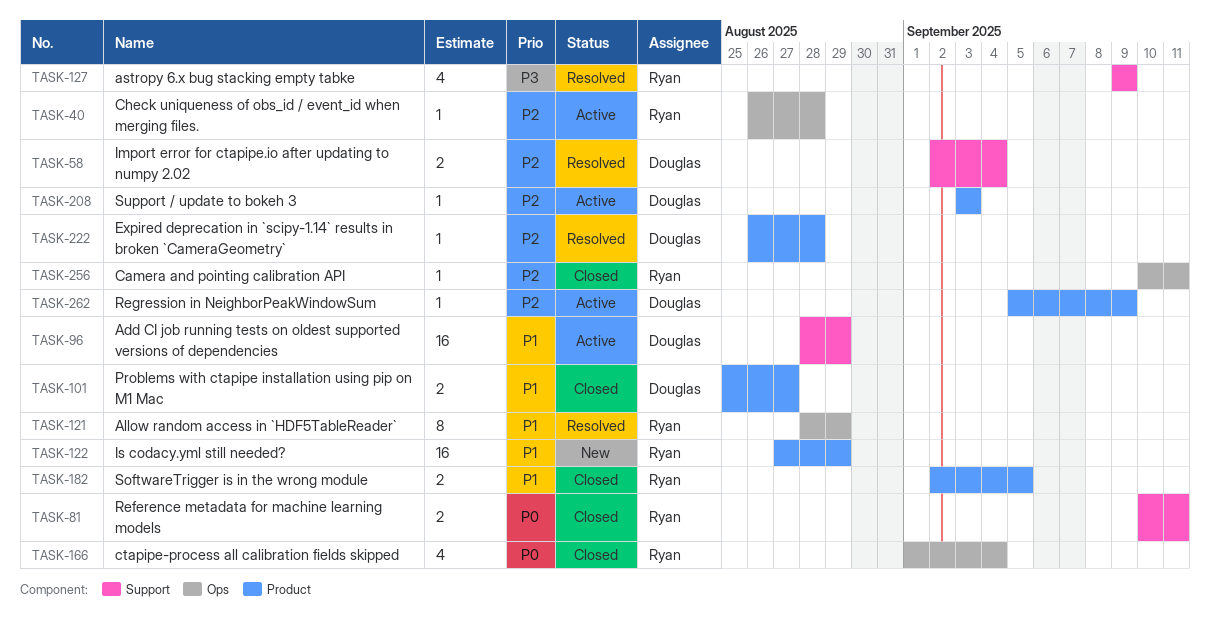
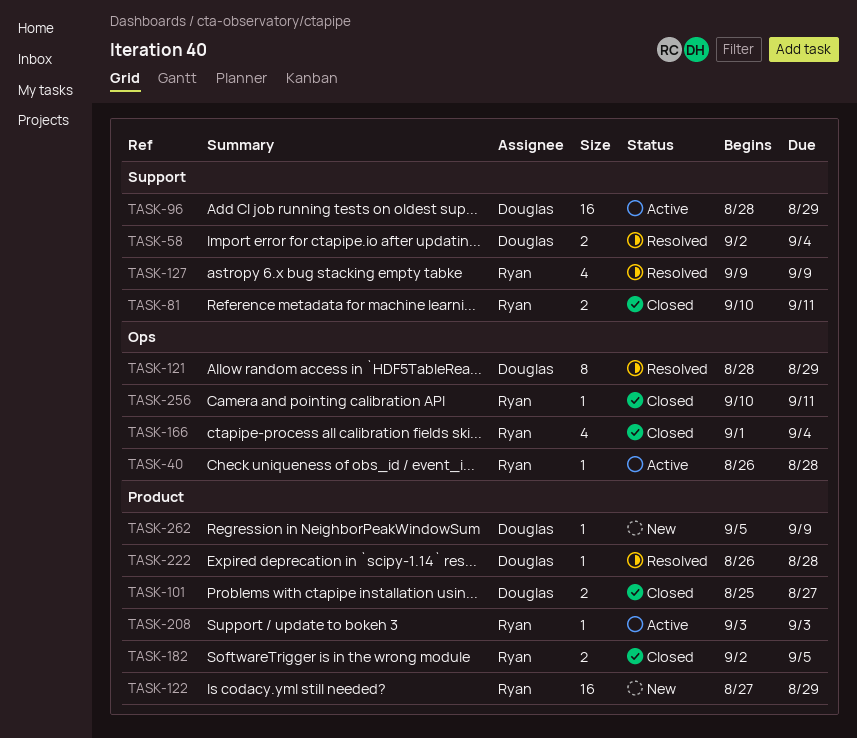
TASK-121, owner: Ryan -> Douglas
TASK-208, owner: Douglas -> Ryan
TASK-262, status: Active -> New

